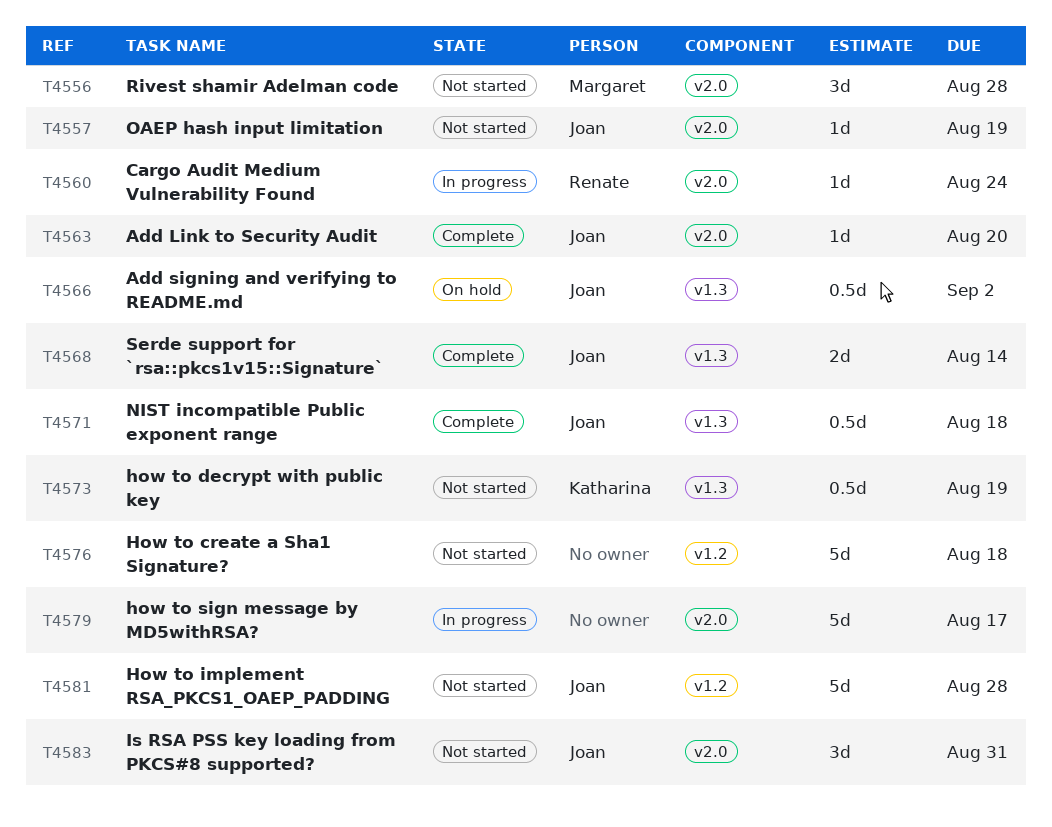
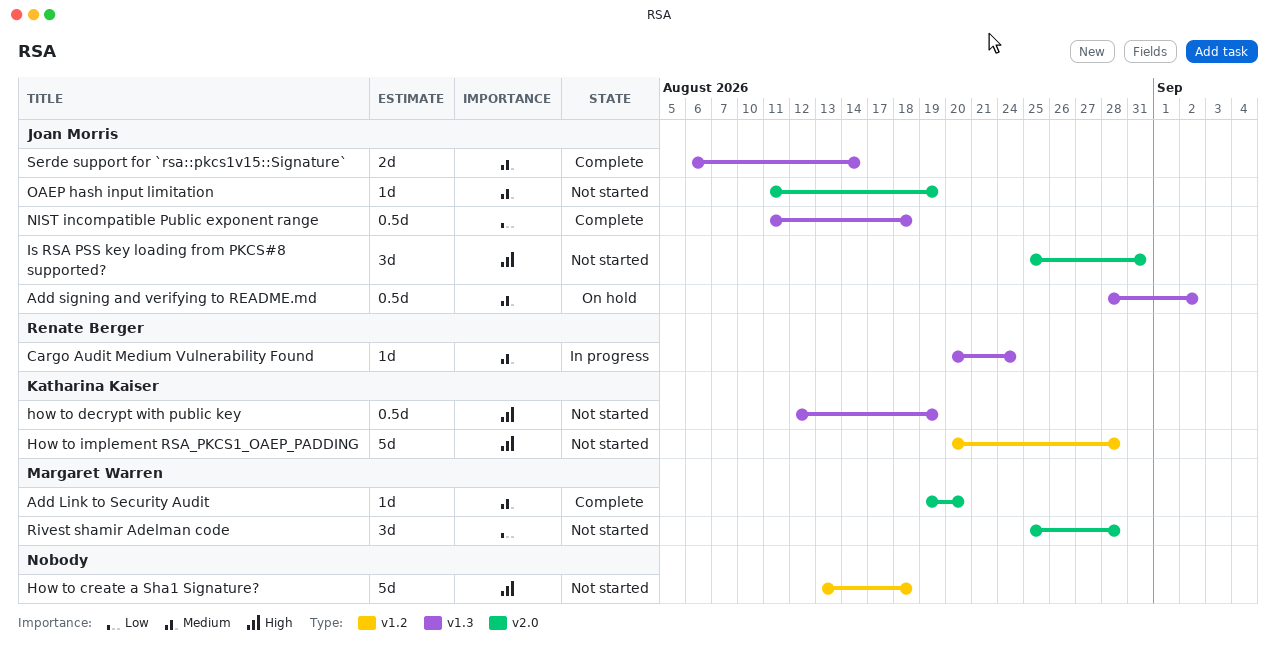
Add Link to Security Audit, owner: Joan Morris -> Margaret Warren
Cargo Audit Medium Vulnerability Found, label: v2.0 -> v1.3
How to implement RSA_PKCS1_OAEP_PADDING, owner: Joan Morris -> Katharina Kaiser
how to sign message by MD5withRSA?: present -> none

